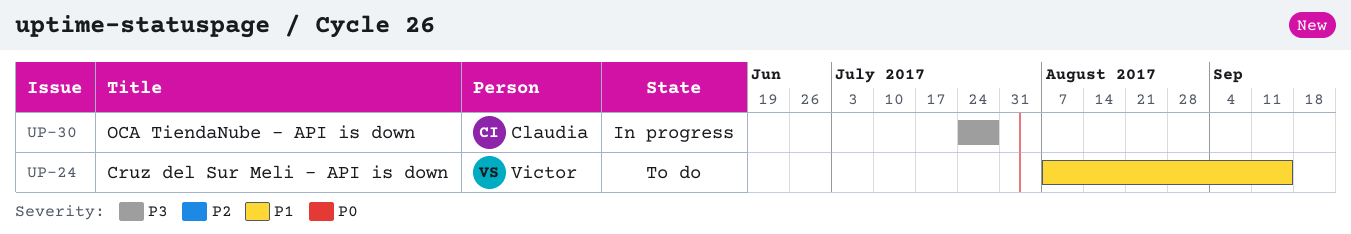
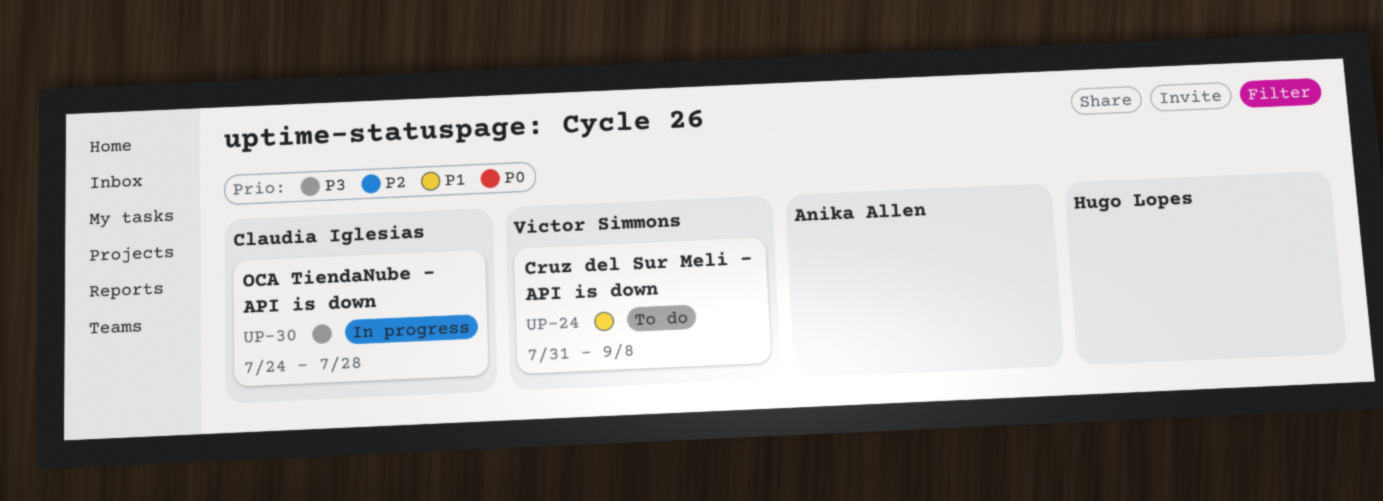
UP-24, start: Aug 7 -> Jul 31
UP-24, due: Sep 15 -> Sep 8

